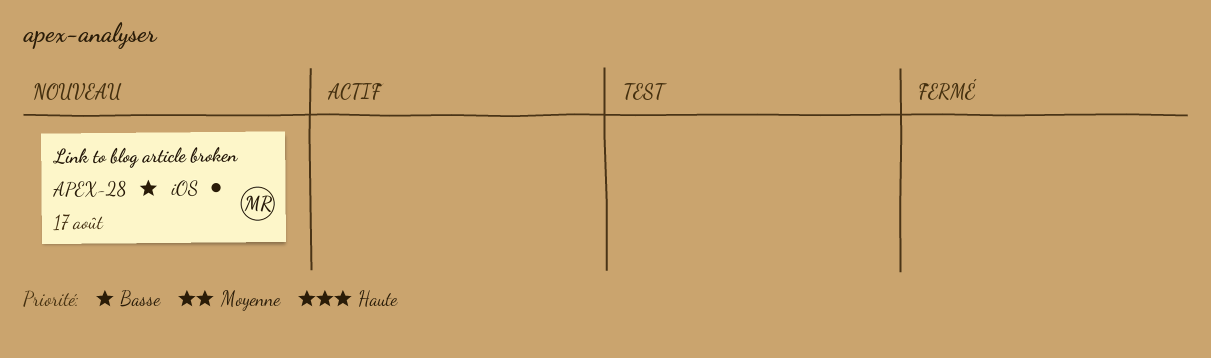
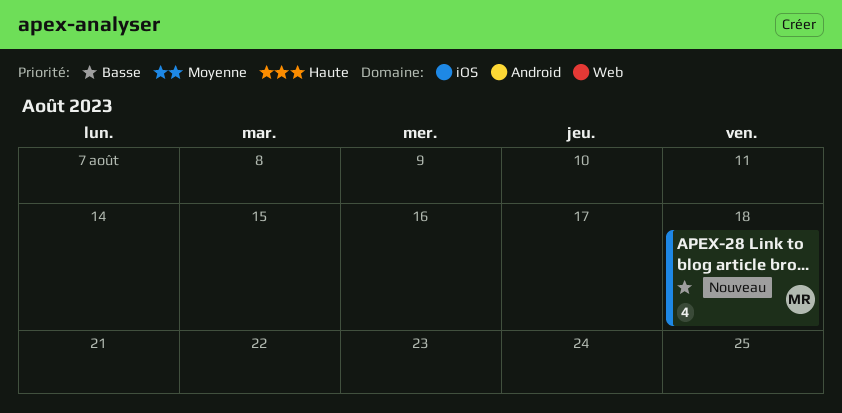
APEX-28, estimate: 1 -> 4
APEX-28, due: Aug 17 -> Aug 18

